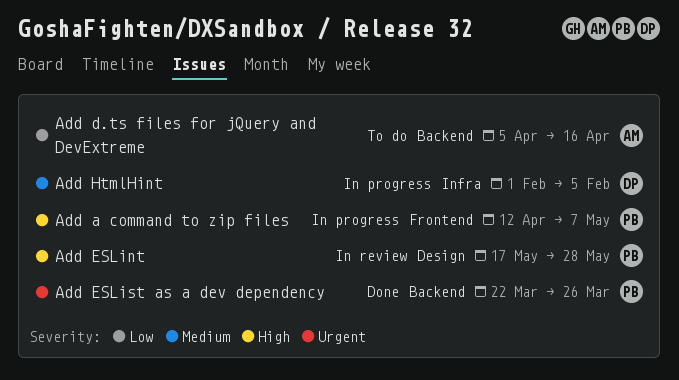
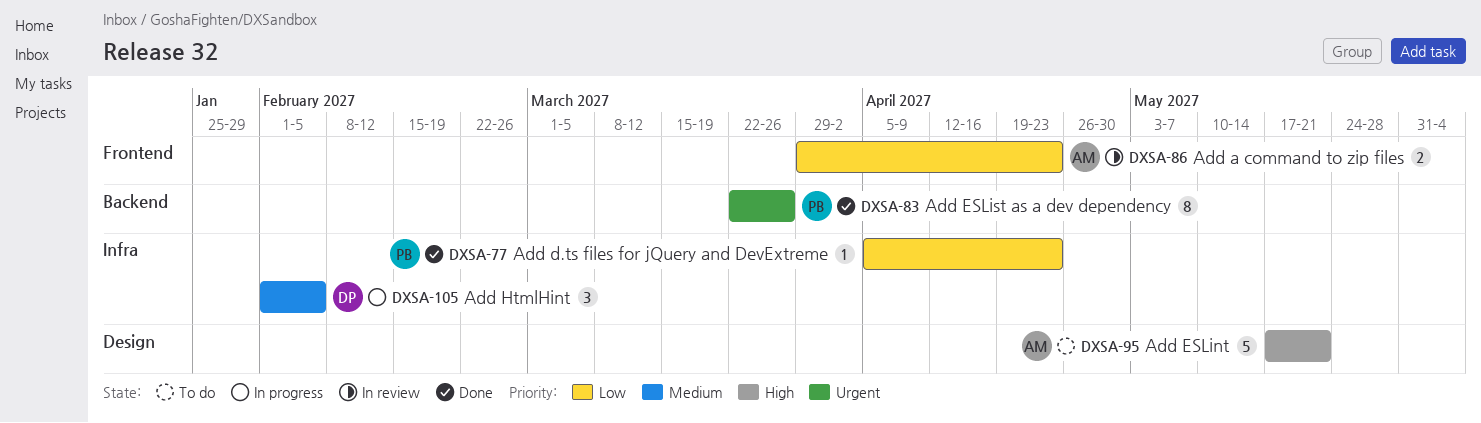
Add a command to zip files, status: In progress -> In review
Add a command to zip files, owner: PB -> AM
Add a command to zip files, priority: High -> Low
Add a command to zip files, start: Apr 12 -> Mar 29
Add a command to zip files, due: May 7 -> Apr 23
Add d.ts files for jQuery and DevExtreme, status: To do -> Done
Add d.ts files for jQuery and DevExtreme, owner: AM -> PB
Add d.ts files for jQuery and DevExtreme, label: Backend -> Infra
Add d.ts files for jQuery and DevExtreme, due: Apr 16 -> Apr 23
Add ESLint, status: In review -> To do
Add ESLint, owner: PB -> AM
Add ESLint, due: May 28 -> May 21

